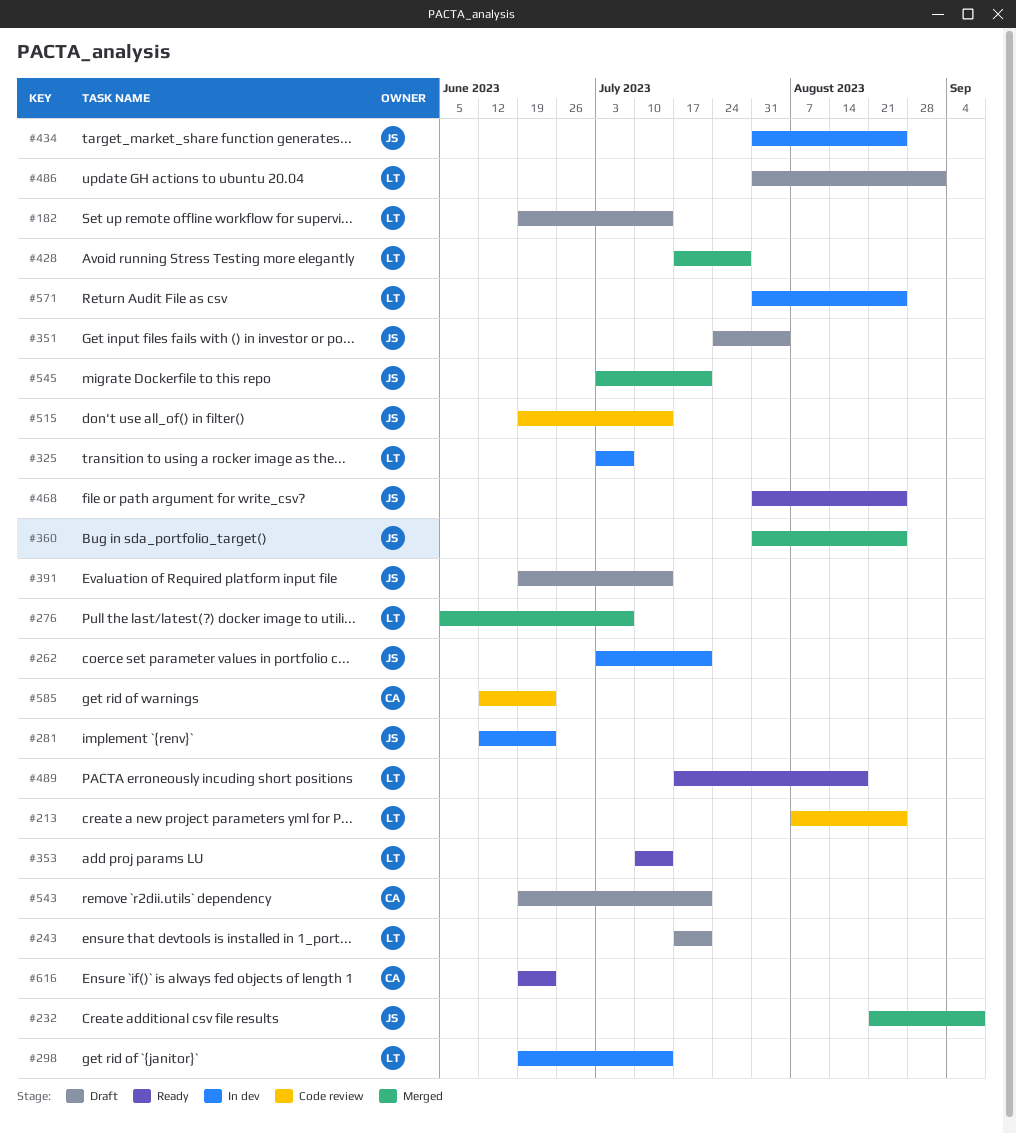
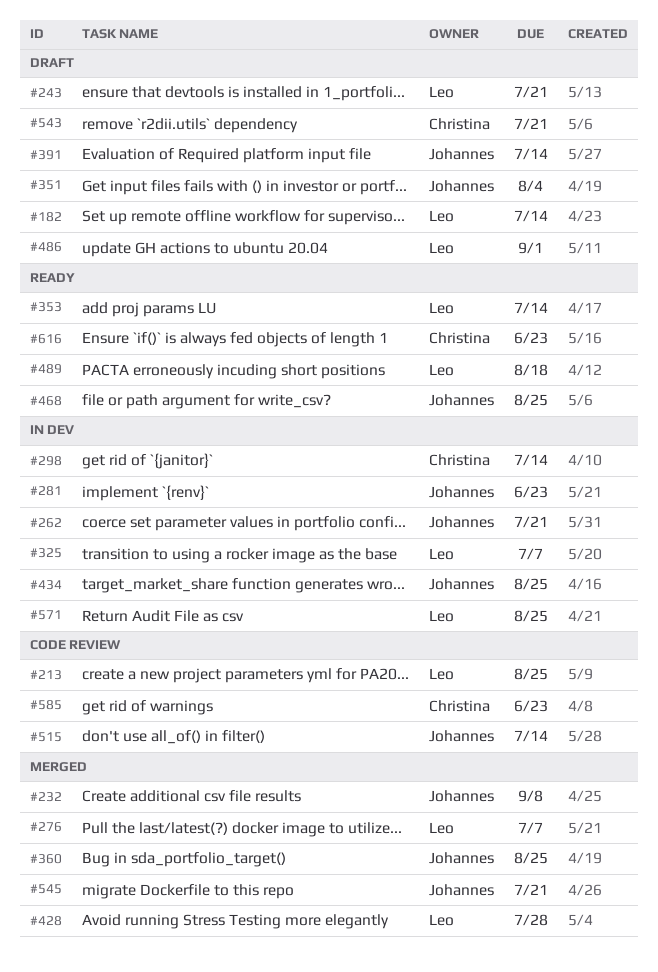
#298, owner: Leo -> Christina

